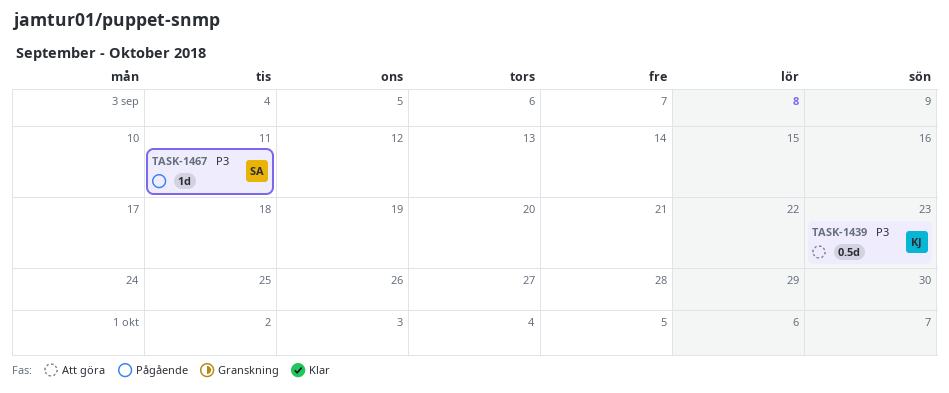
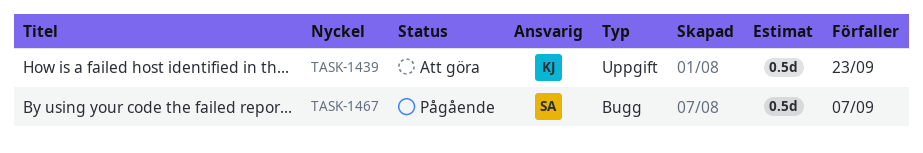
TASK-1467, estimate: 1d -> 0.5d
TASK-1467, due: Sep 11 -> Sep 7

